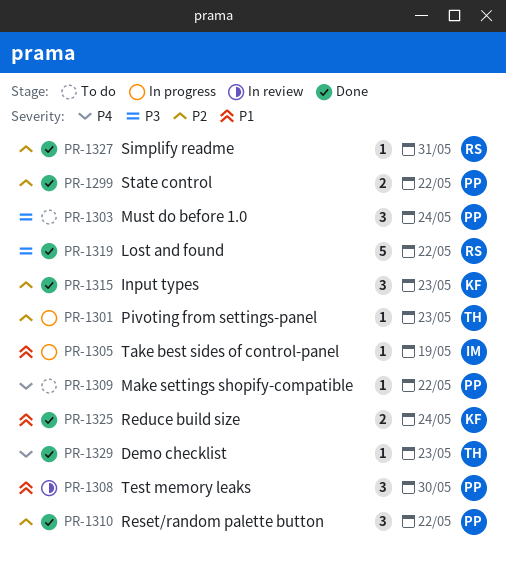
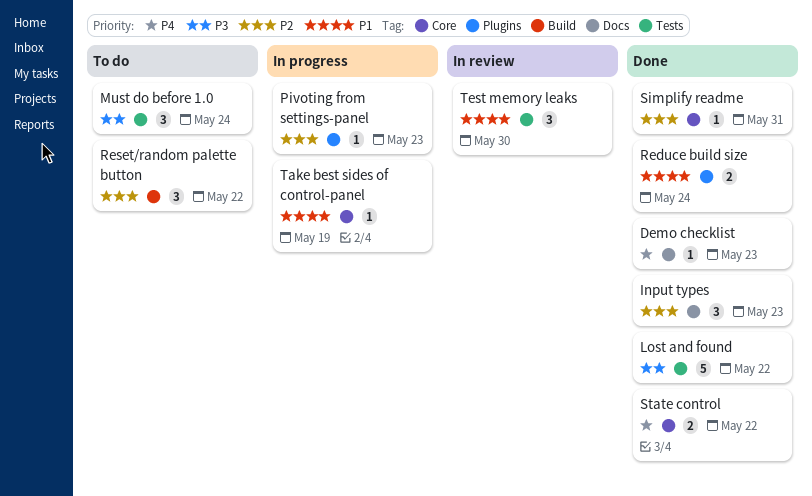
Make settings shopify-compatible: present -> none
Reset/random palette button, status: Done -> To do
State control, priority: P2 -> P4

